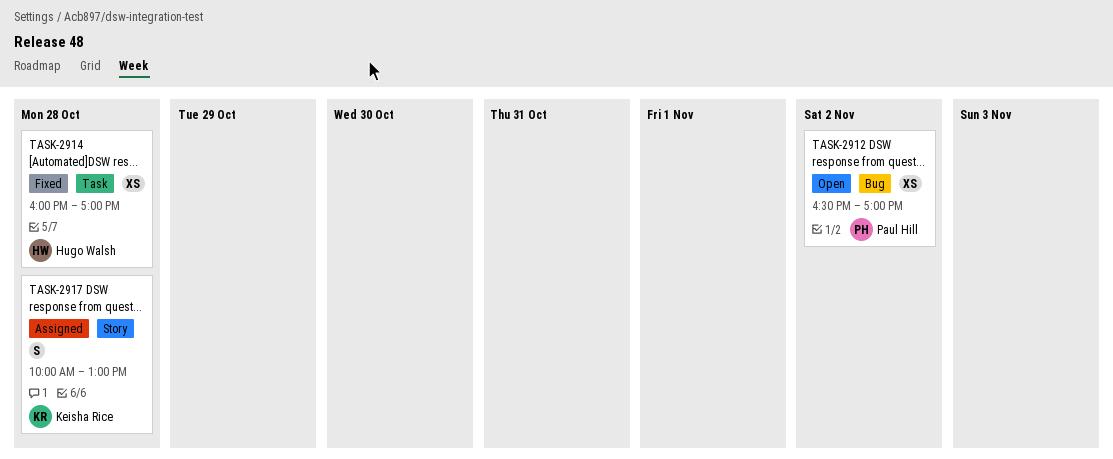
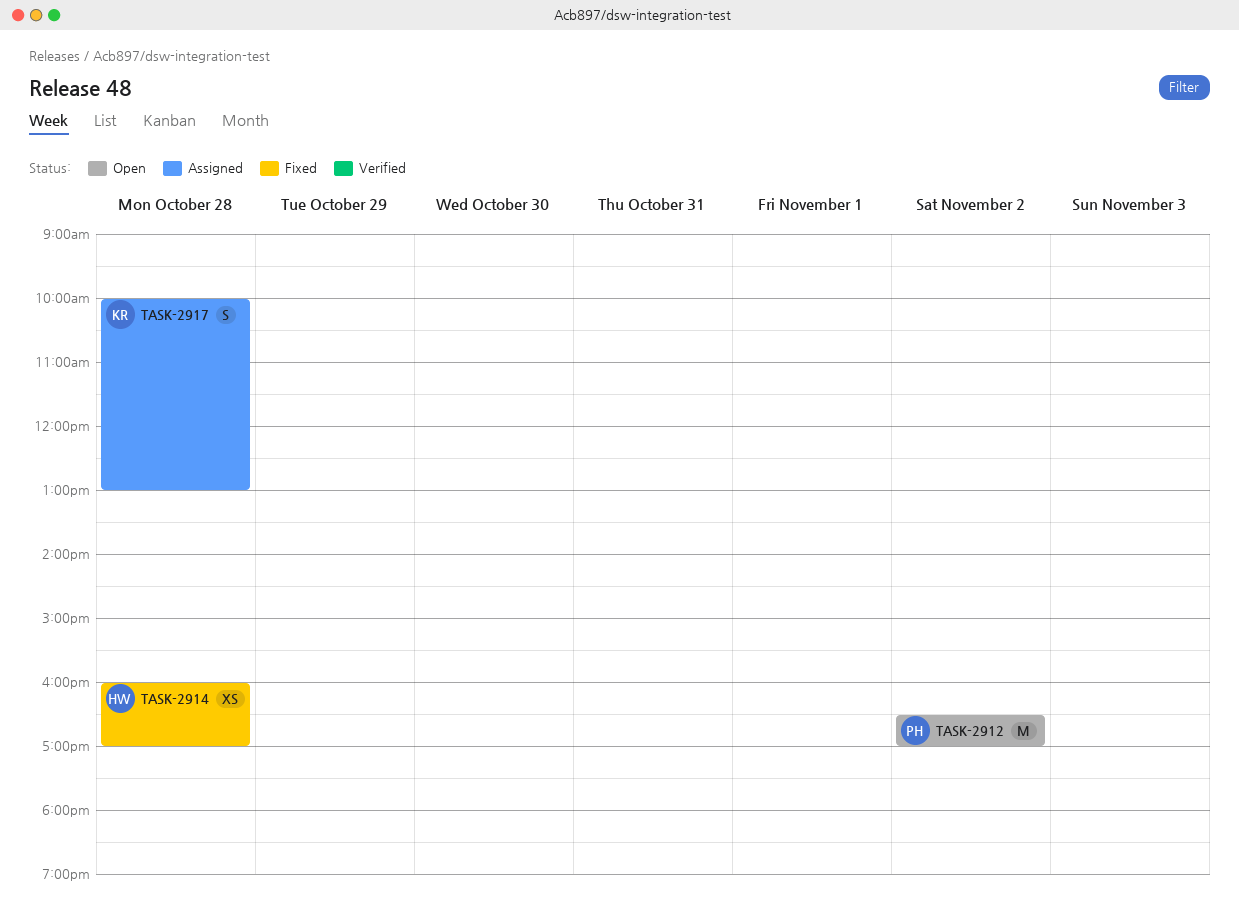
TASK-2912, estimate: XS -> M

